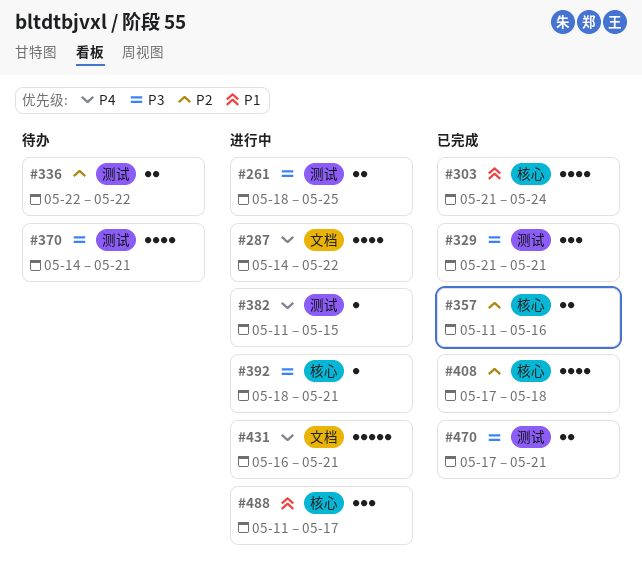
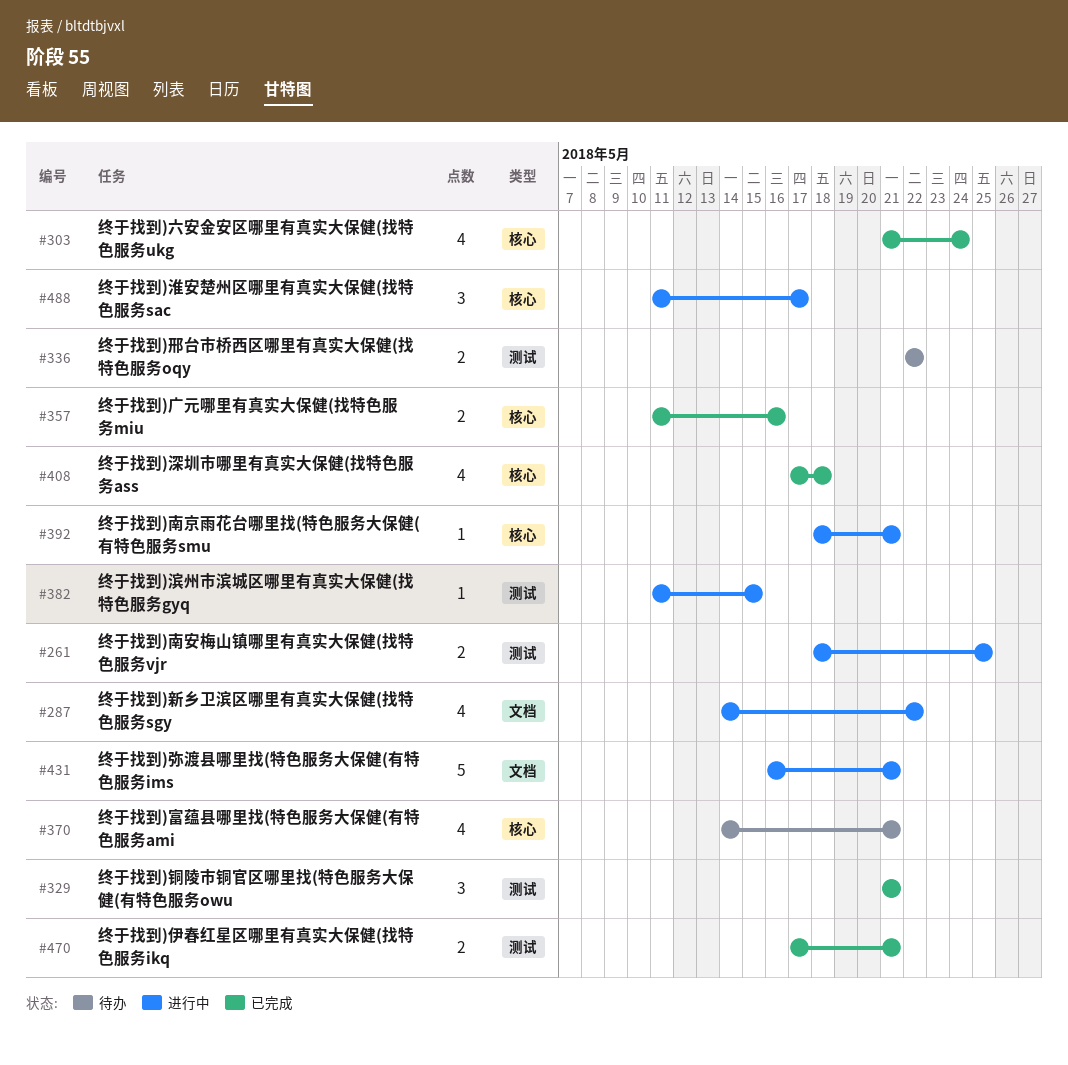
#370, label: 测试 -> 核心

